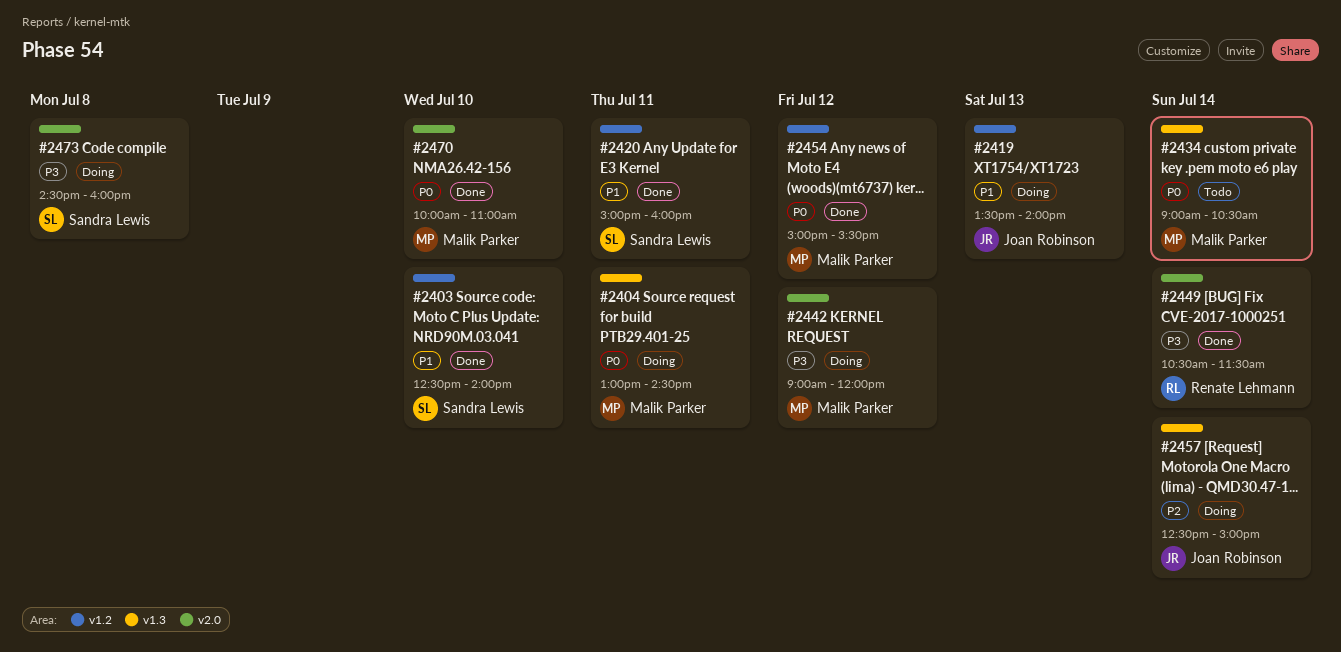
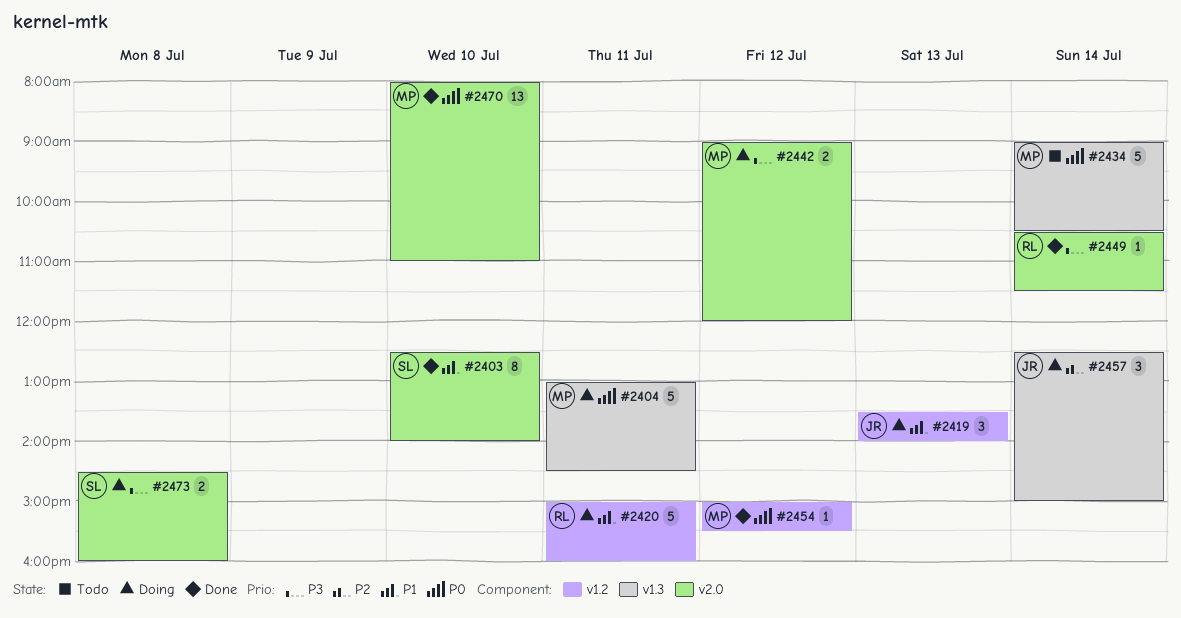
#2403, label: v1.2 -> v2.0
#2420, status: Done -> Doing
#2420, owner: Sandra Lewis -> Renate Lehmann
#2470, begins: 10:00 -> 08:00

